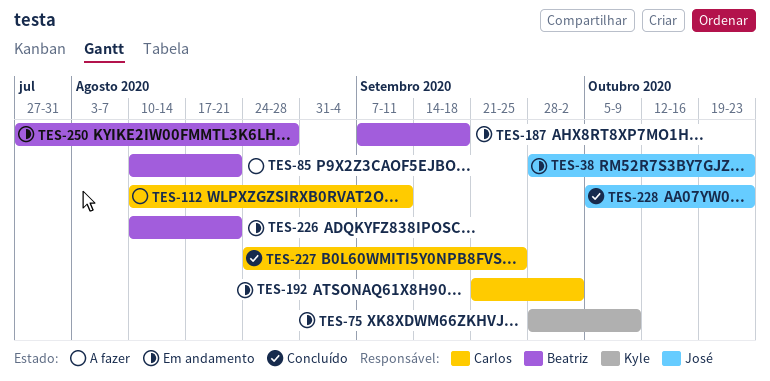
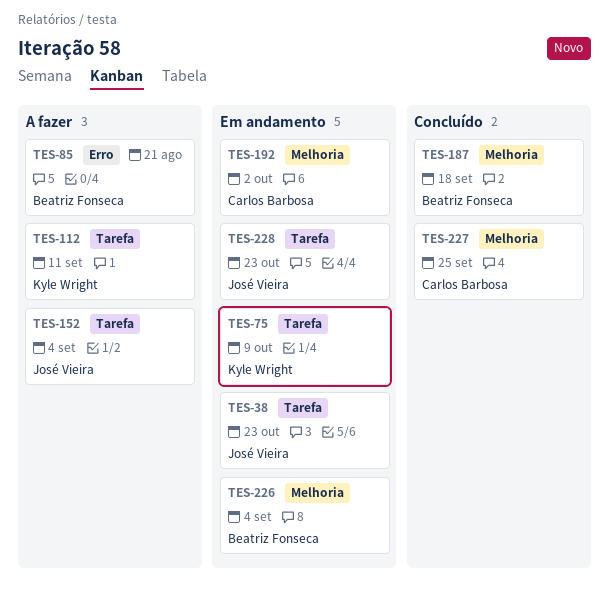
TES-112, owner: Carlos Barbosa -> Kyle Wright
TES-152: none -> present
TES-187, status: Em andamento -> Concluído
TES-226, due: Aug 21 -> Sep 4
TES-228, status: Concluído -> Em andamento
TES-250: present -> none

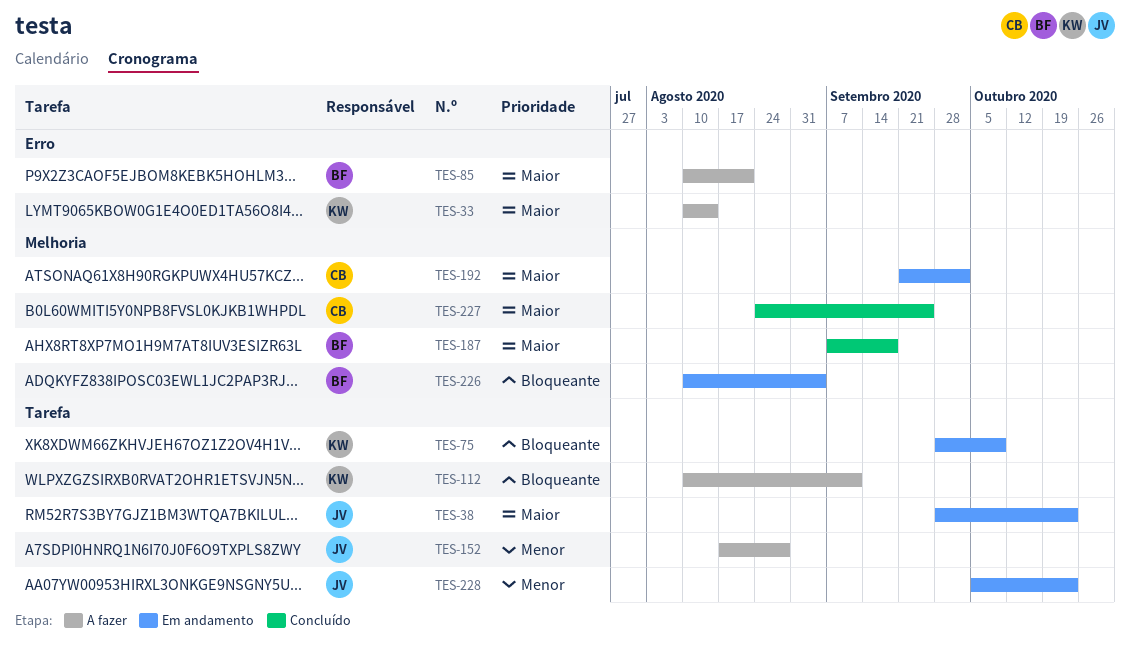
TES-33: none -> present
TES-152, due: Sep 4 -> Aug 28

